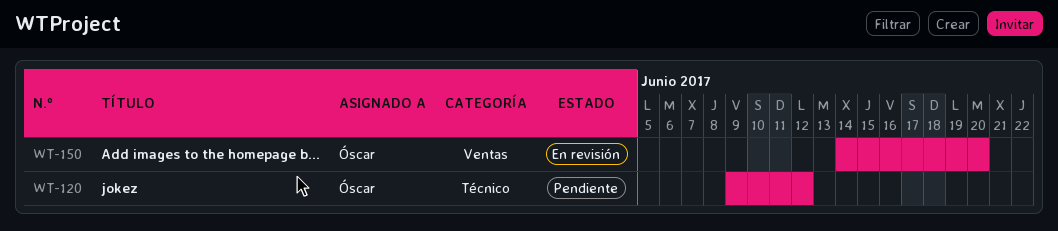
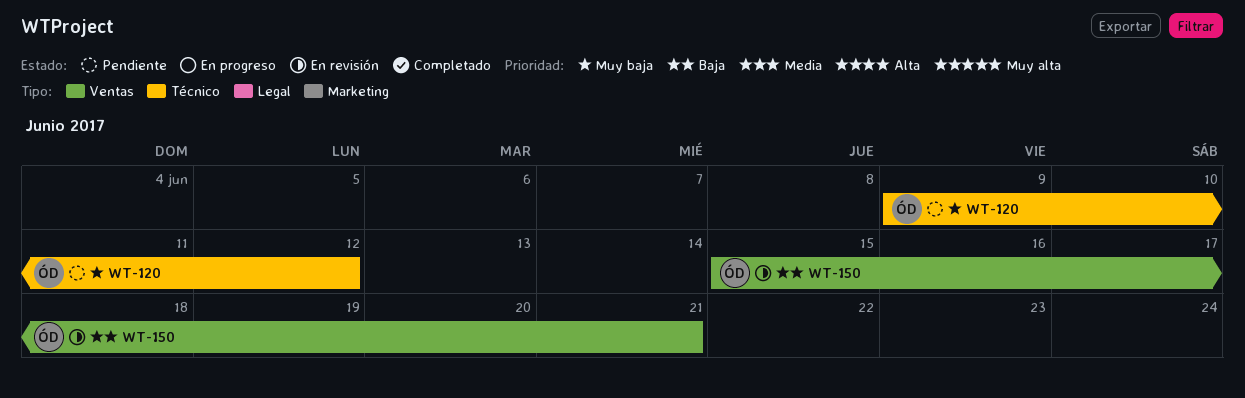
WT-150, start: Jun 14 -> Jun 15
WT-150, due: Jun 20 -> Jun 21

